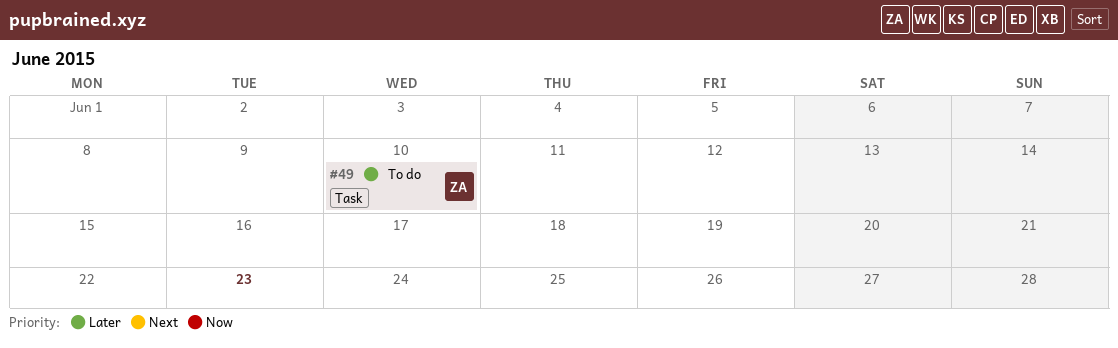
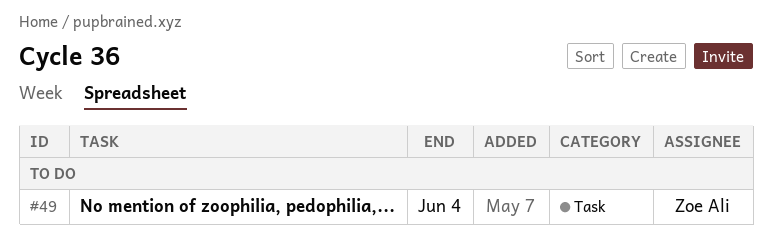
#49, due: Jun 10 -> Jun 4

